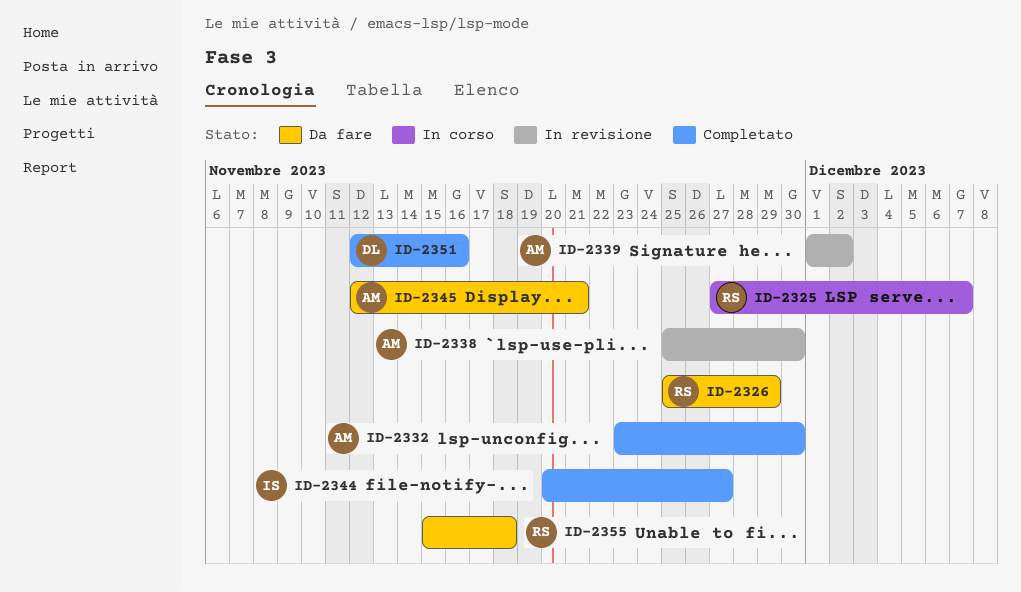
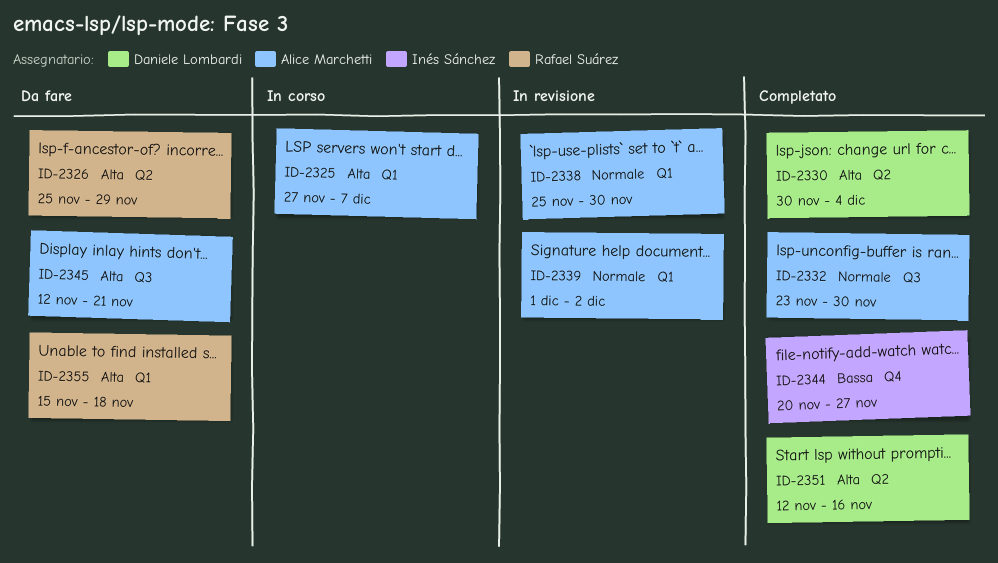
ID-2325, owner: Rafael Suárez -> Alice Marchetti
ID-2330: none -> present

